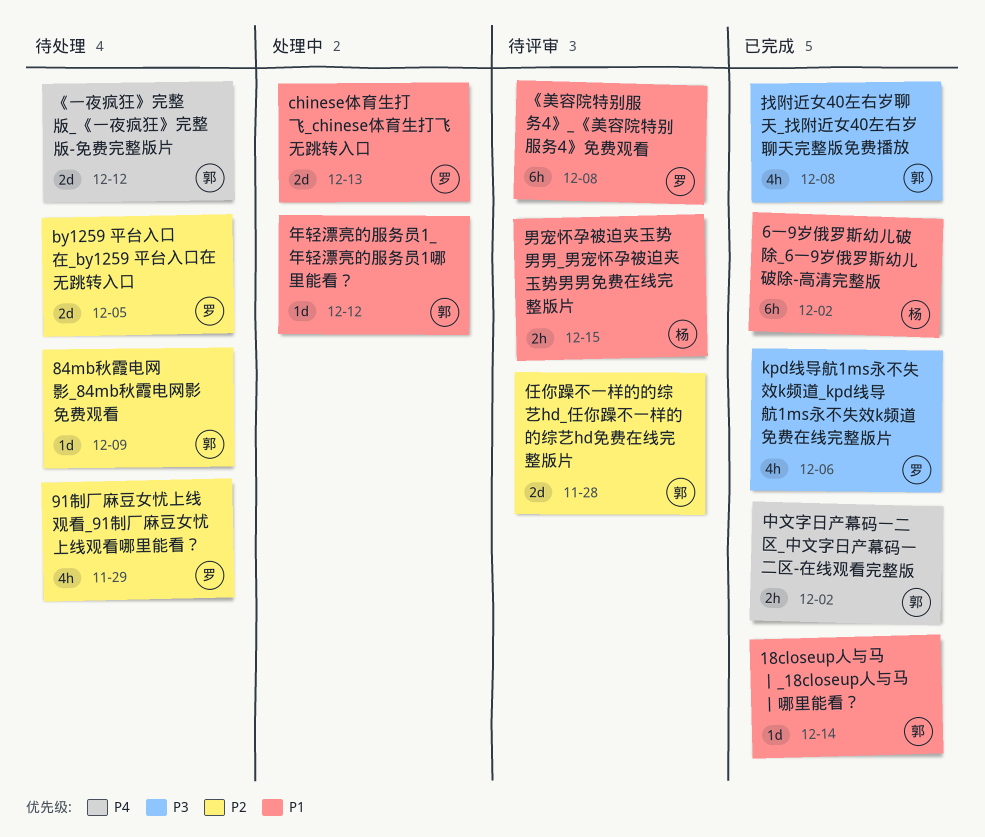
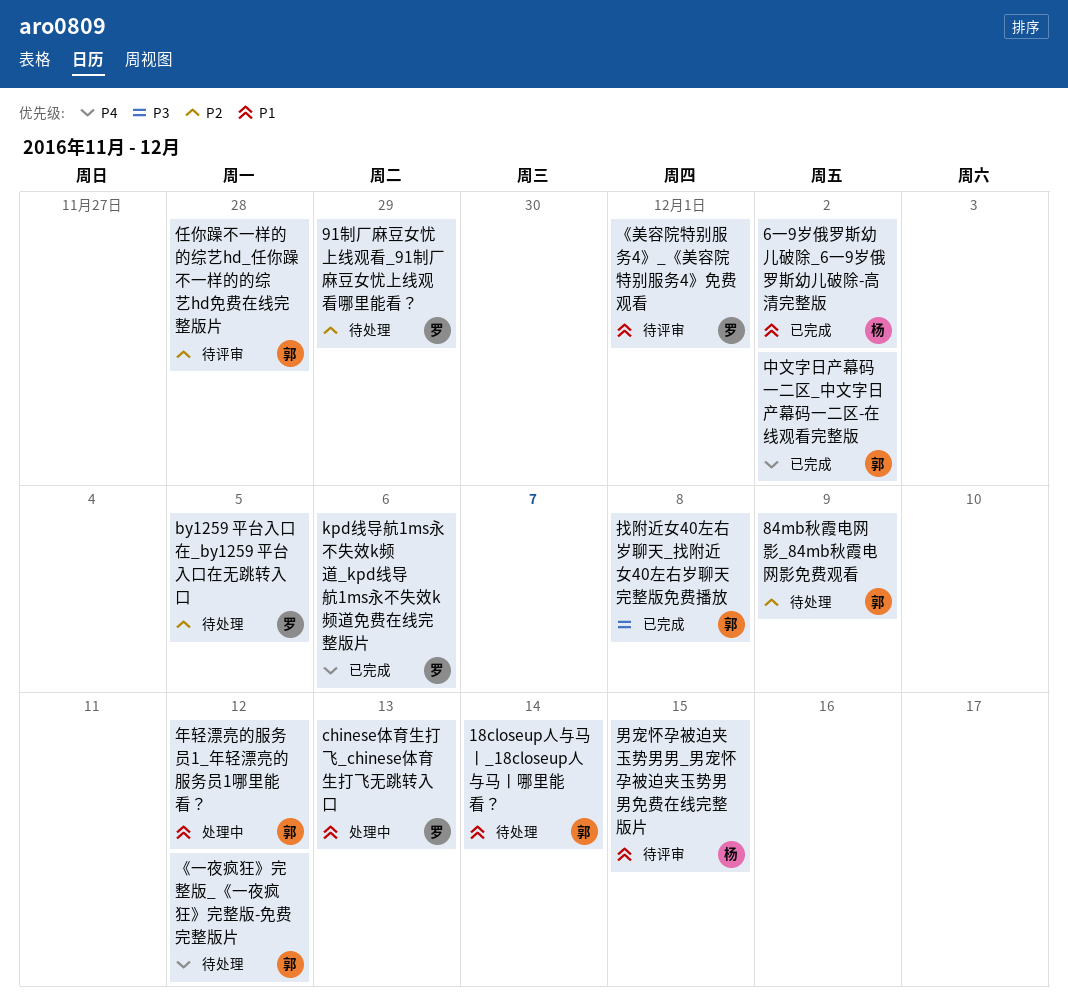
18closeup人与马丨_18closeup人与马丨哪里能看？, status: 已完成 -> 待处理
kpd线导航1ms永不失效k频道_kpd线导航1ms永不失效k频道免费在线完整版片, priority: P3 -> P4
《美容院特别服务4》_《美容院特别服务4》免费观看, due: Dec 8 -> Dec 1

